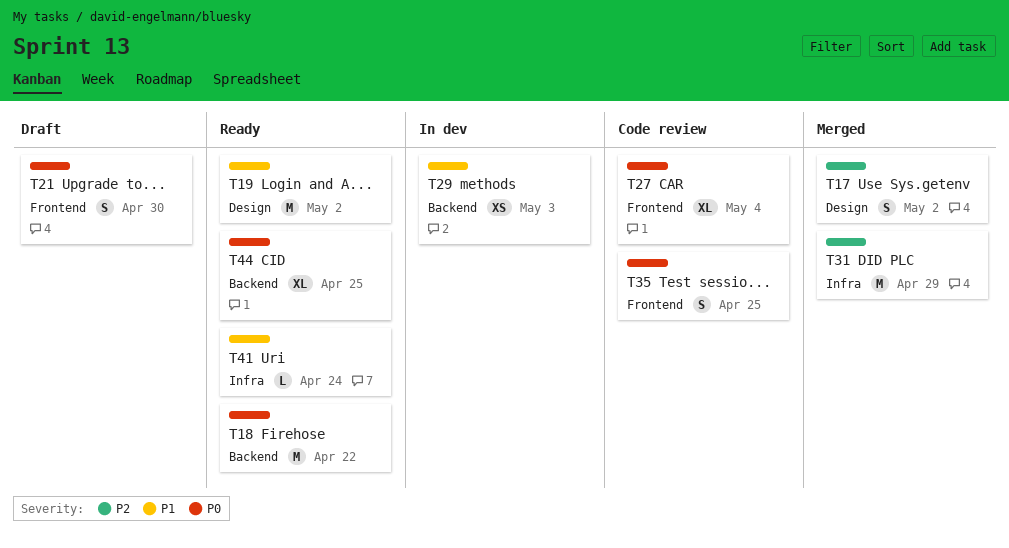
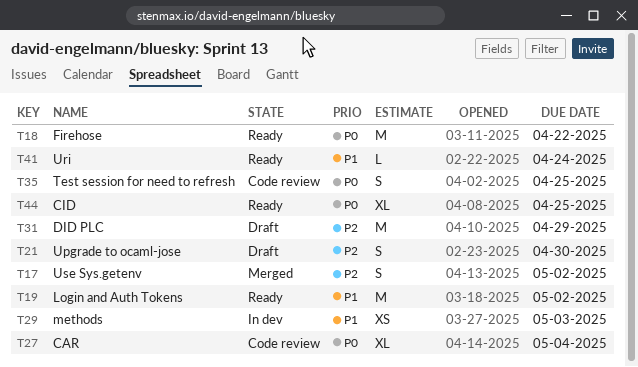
T21, priority: P0 -> P2
T31, status: Merged -> Draft

